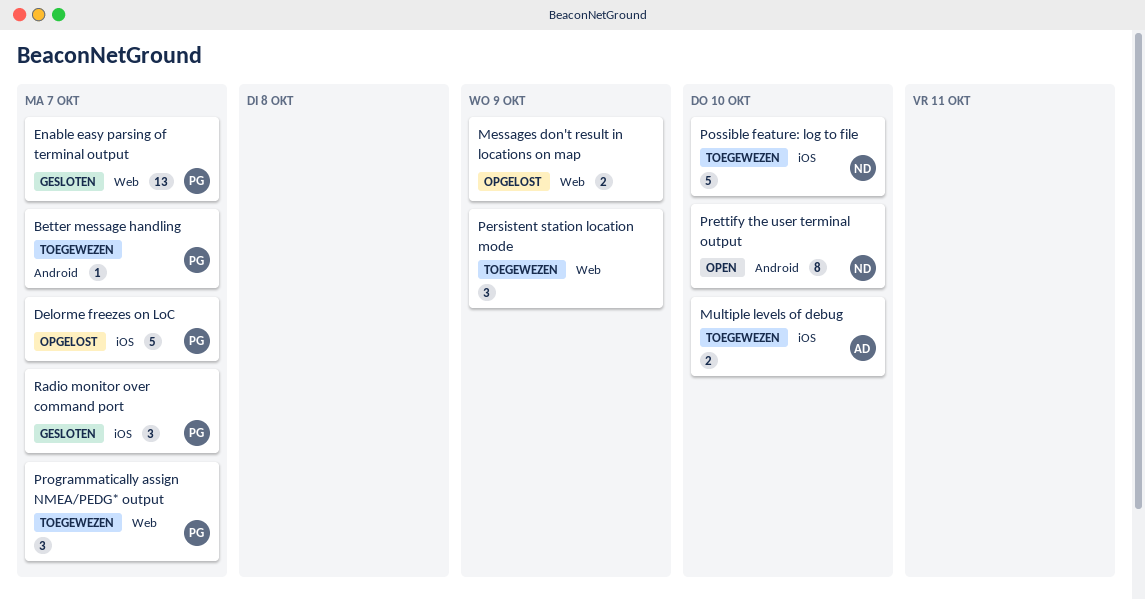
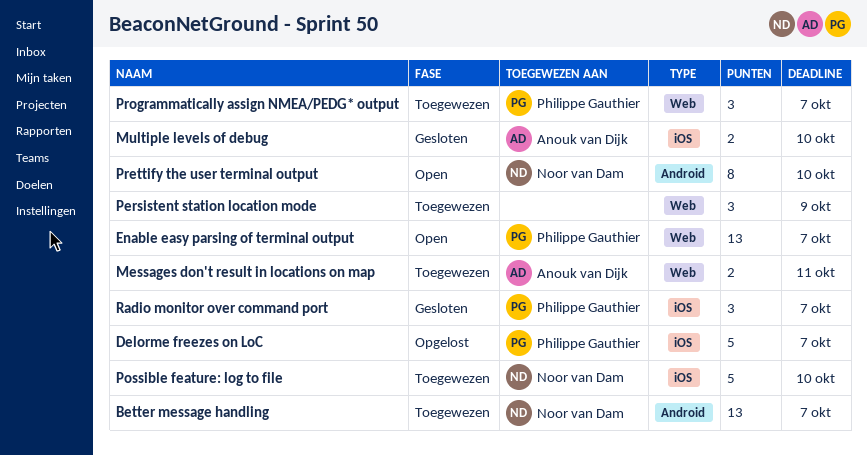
Better message handling, owner: Philippe Gauthier -> Noor van Dam
Better message handling, estimate: 1 -> 13
Enable easy parsing of terminal output, status: Gesloten -> Open
Messages don't result in locations on map, status: Opgelost -> Toegewezen
Messages don't result in locations on map, owner: none -> Anouk van Dijk
Messages don't result in locations on map, due: Oct 9 -> Oct 11
Multiple levels of debug, status: Toegewezen -> Gesloten

